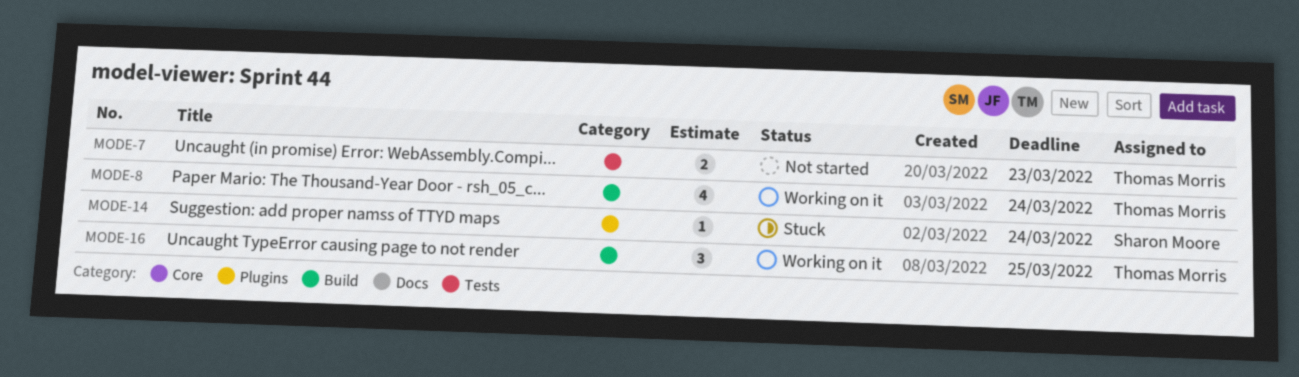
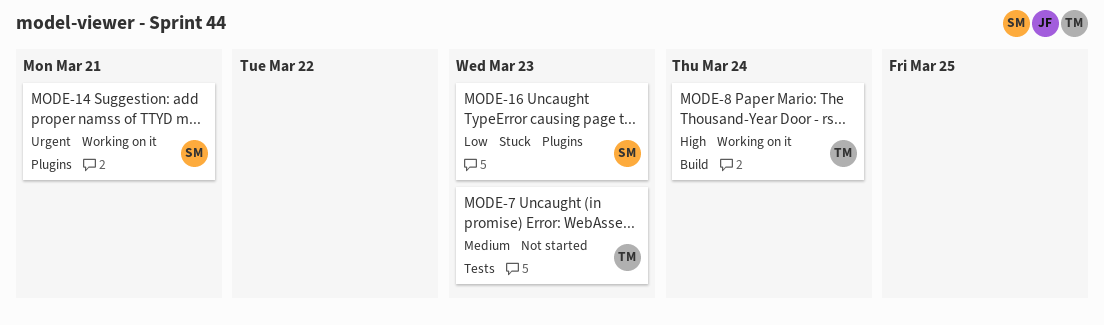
MODE-14, status: Stuck -> Working on it
MODE-14, due: Mar 24 -> Mar 21
MODE-16, status: Working on it -> Stuck
MODE-16, owner: Thomas Morris -> Sharon Moore
MODE-16, label: Build -> Plugins
MODE-16, due: Mar 25 -> Mar 23

